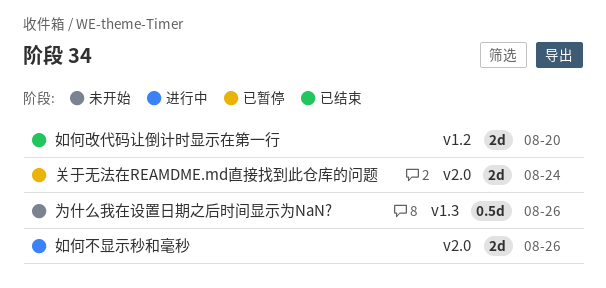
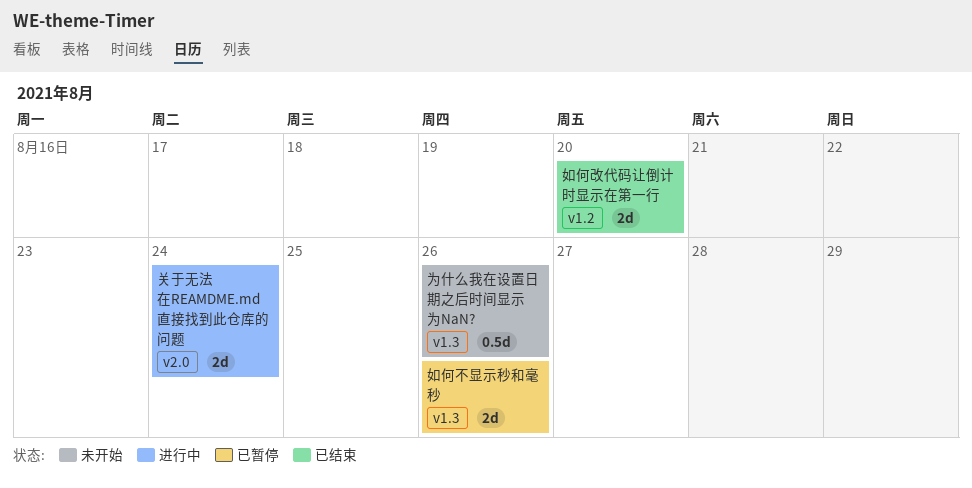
关于无法在REAMDME.md直接找到此仓库的问题, status: 已暂停 -> 进行中
如何不显示秒和毫秒, status: 进行中 -> 已暂停
如何不显示秒和毫秒, label: v2.0 -> v1.3

